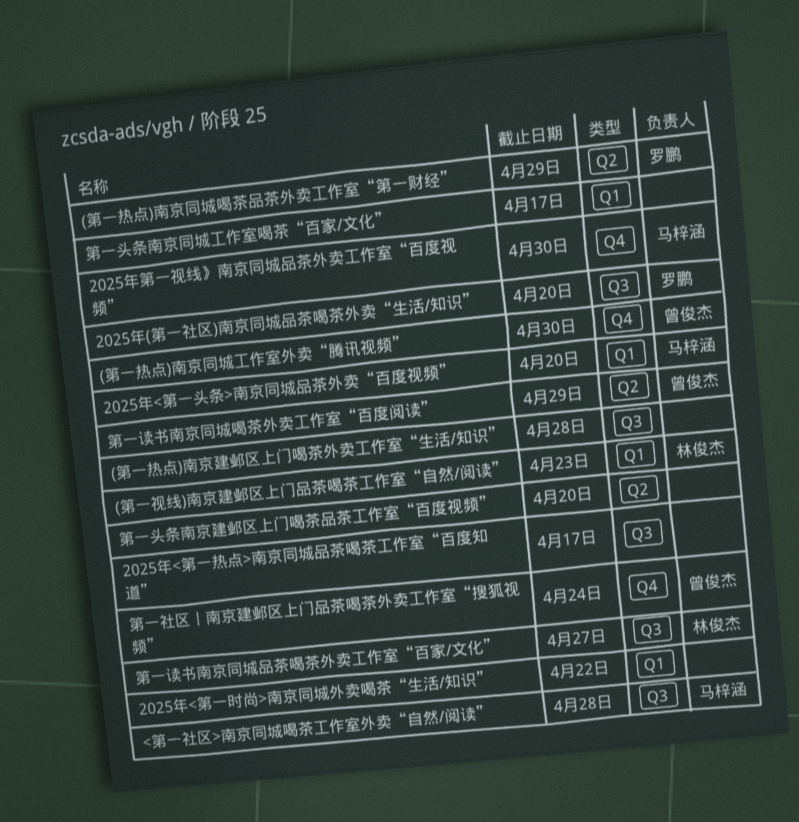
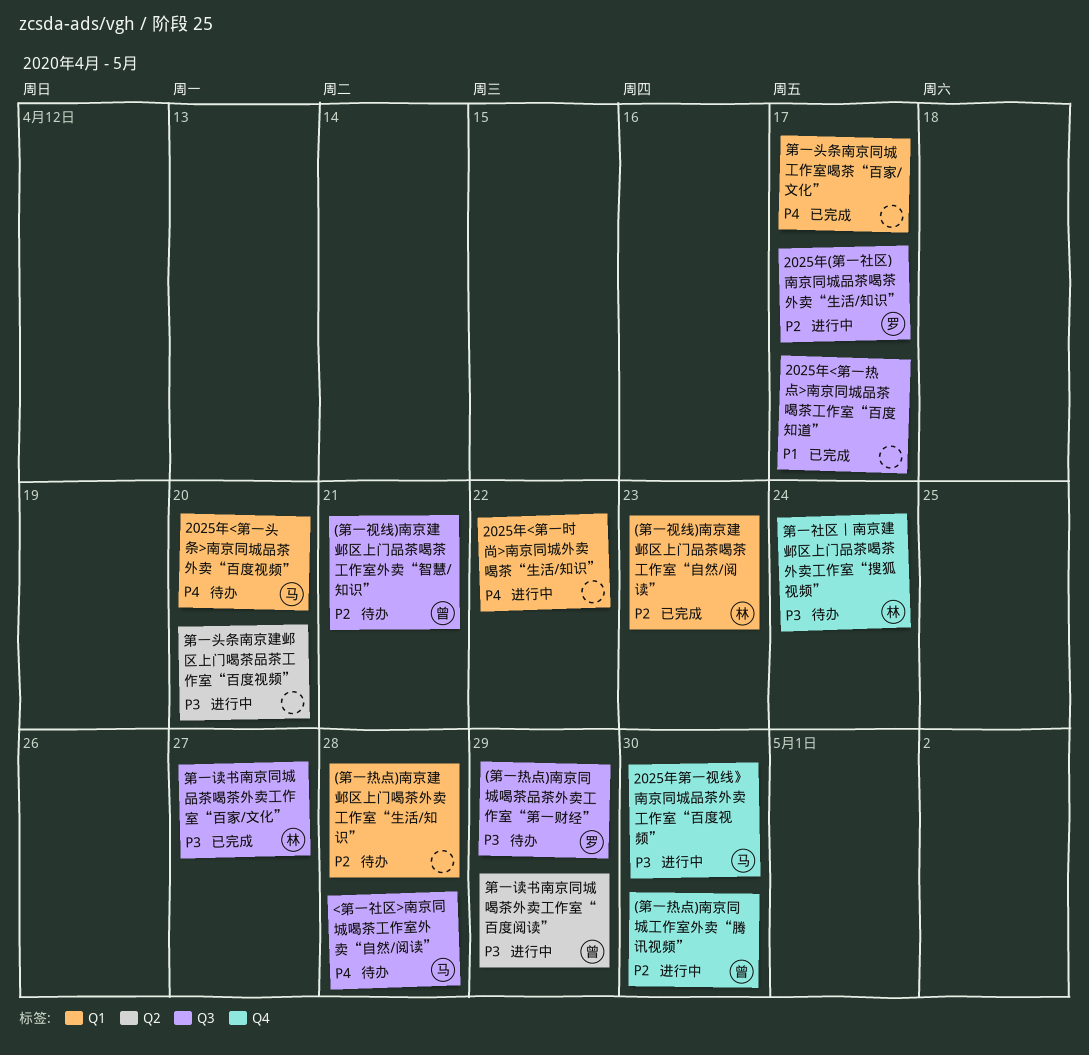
(第一热点)南京同城喝茶品茶外卖工作室“第一财经”, label: Q2 -> Q3
(第一热点)南京建邺区上门喝茶外卖工作室“生活/知识”, label: Q3 -> Q1
(第一视线)南京建邺区上门品茶喝茶工作室外卖“智慧/知识”: none -> present
2025年(第一社区)南京同城品茶喝茶外卖“生活/知识”, due: Apr 20 -> Apr 17
第一社区丨南京建邺区上门品茶喝茶外卖工作室“搜狐视频”, owner: 曾俊杰 -> 林俊杰

